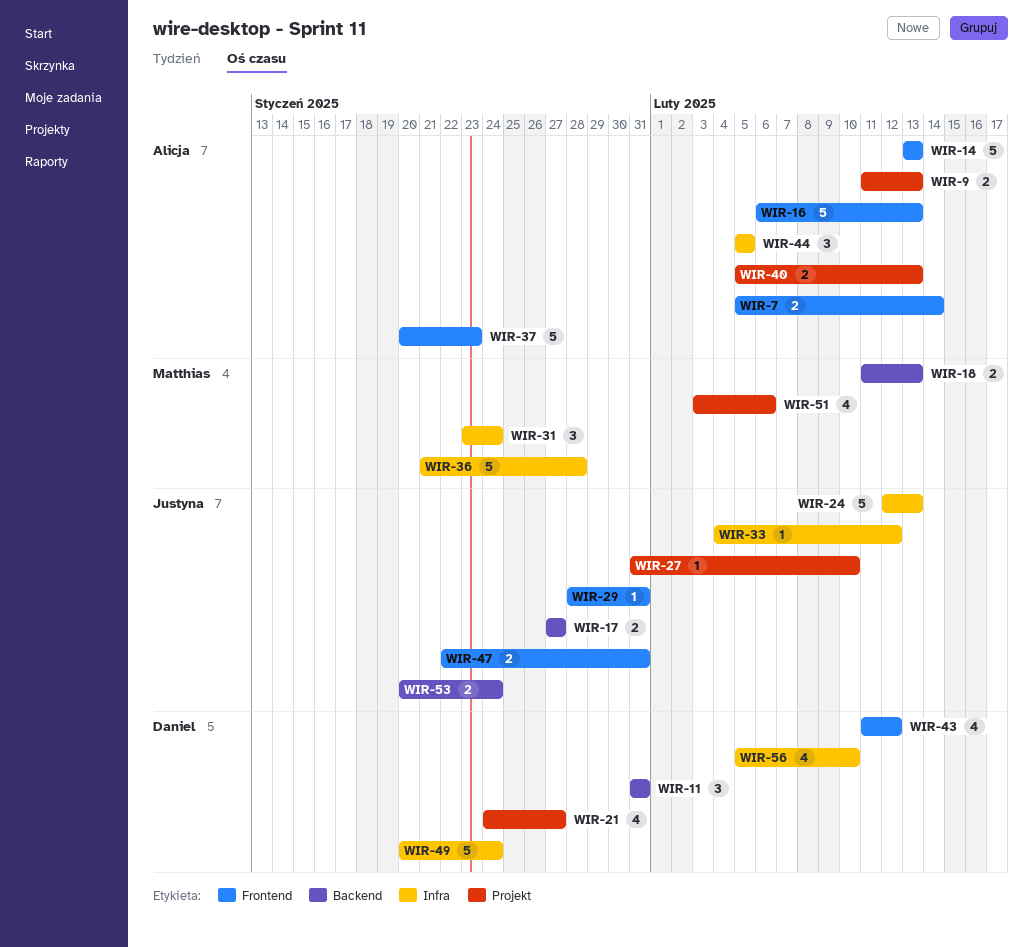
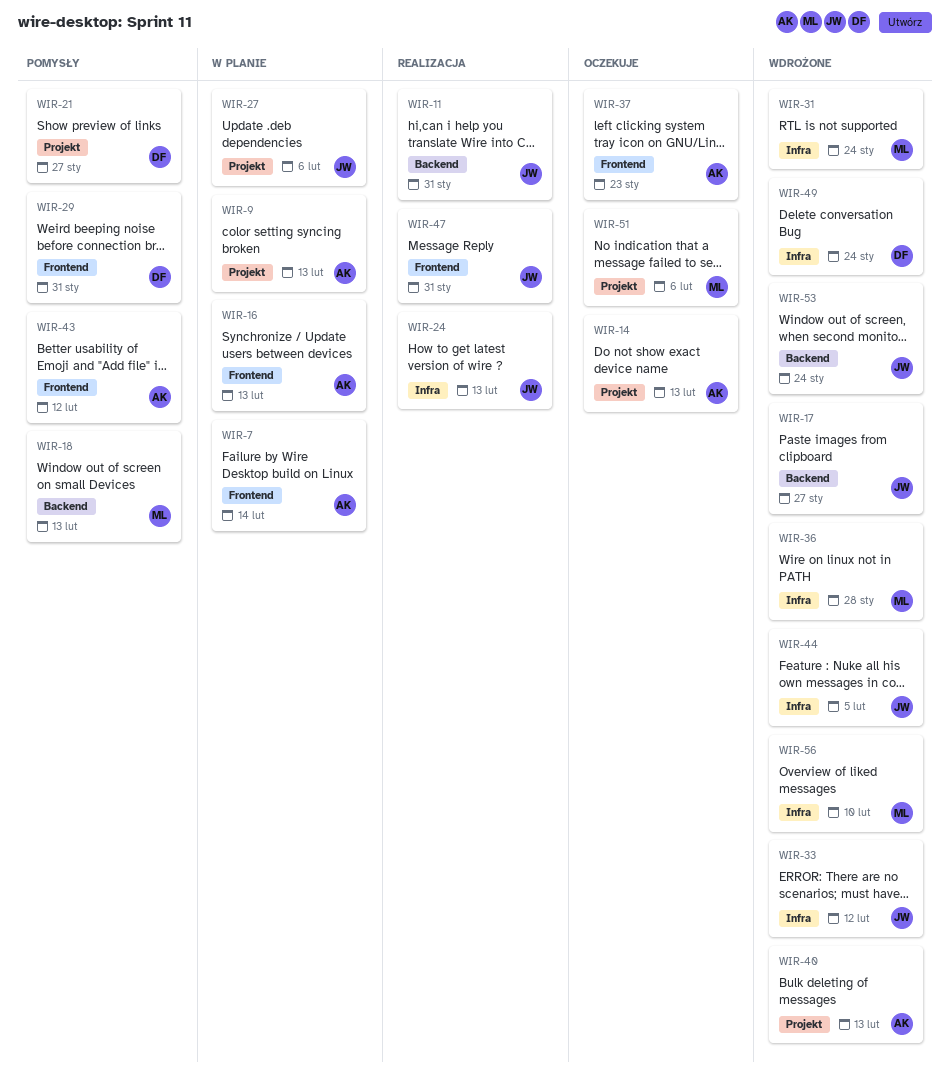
WIR-11, owner: Daniel -> Justyna
WIR-14, label: Frontend -> Projekt
WIR-27, due: Feb 10 -> Feb 6
WIR-29, owner: Justyna -> Daniel
WIR-43, owner: Daniel -> Alicja
WIR-44, owner: Alicja -> Justyna
WIR-56, owner: Daniel -> Matthias

